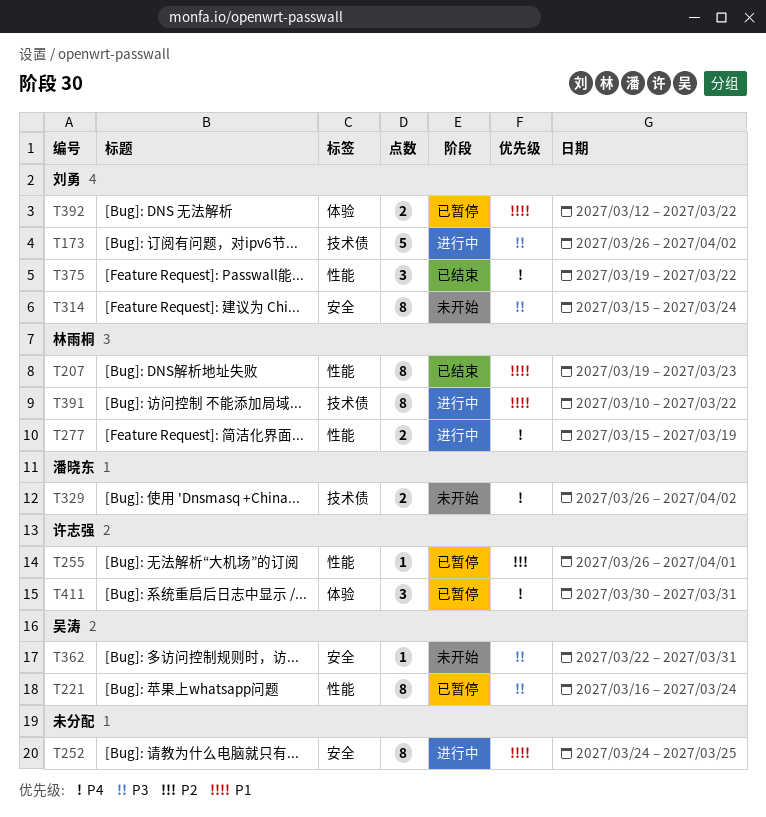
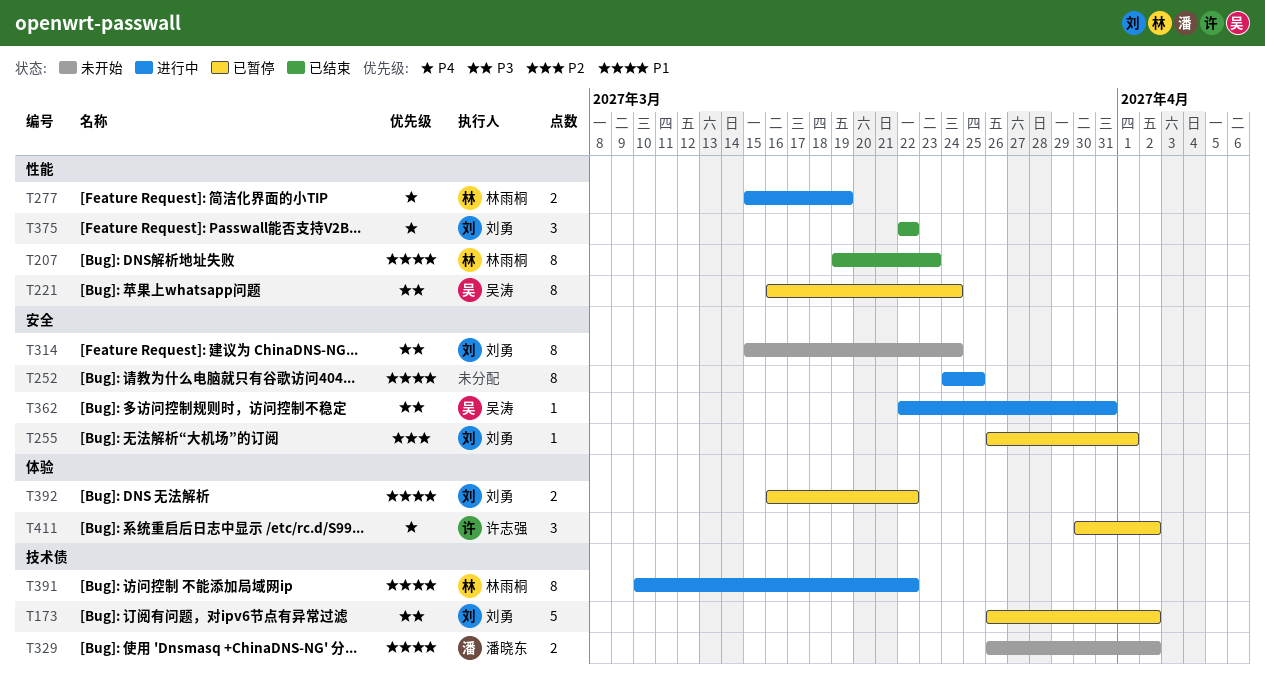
T173, status: 进行中 -> 已暂停
T255, owner: 许志强 -> 刘勇
T255, label: 性能 -> 安全
T329, priority: P4 -> P1
T362, status: 未开始 -> 进行中
T375, start: Mar 19 -> Mar 22
T392, start: Mar 12 -> Mar 16
T411, due: Mar 31 -> Apr 2

